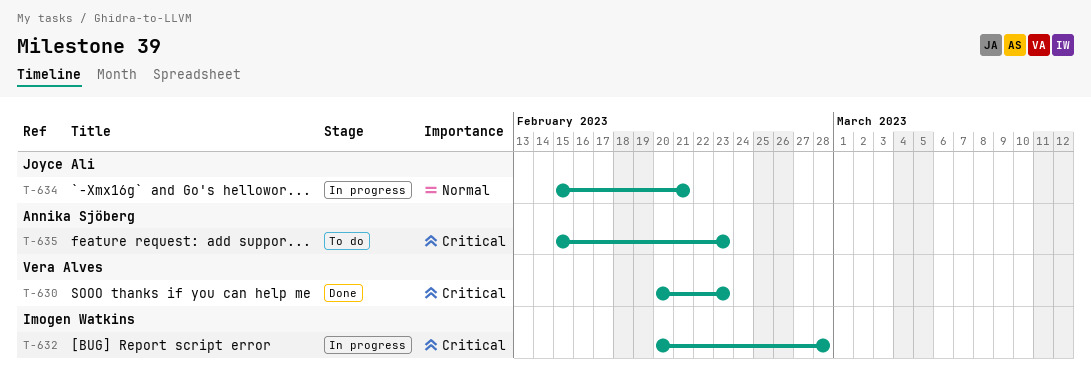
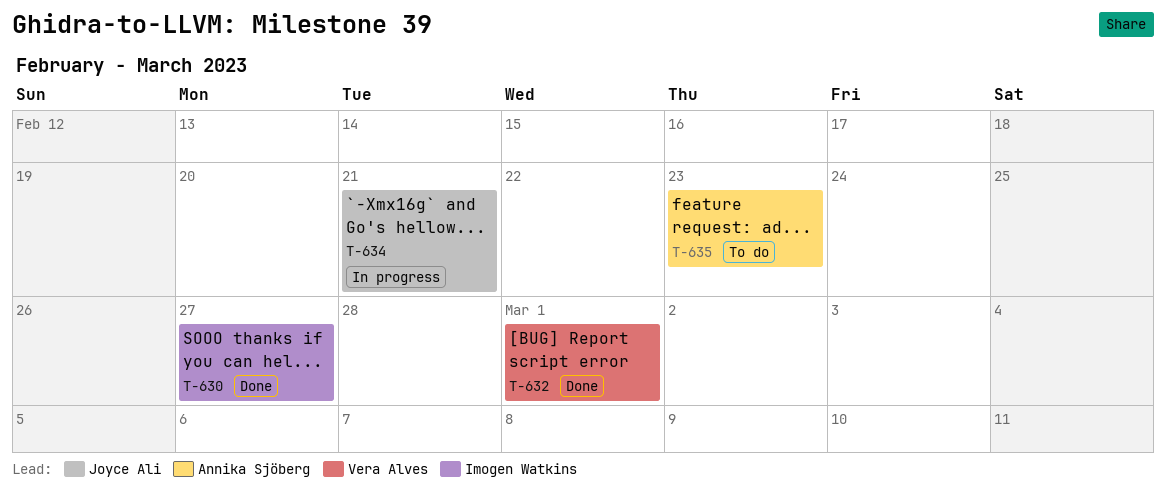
T-630, owner: Vera Alves -> Imogen Watkins
T-630, due: Feb 23 -> Feb 27
T-632, status: In progress -> Done
T-632, owner: Imogen Watkins -> Vera Alves
T-632, due: Feb 28 -> Mar 1

